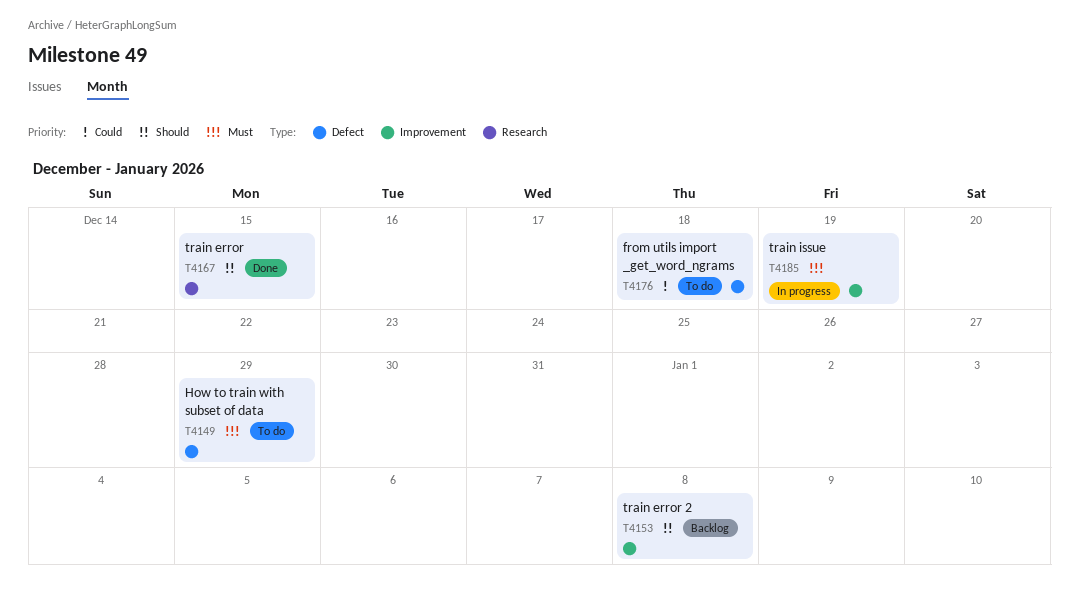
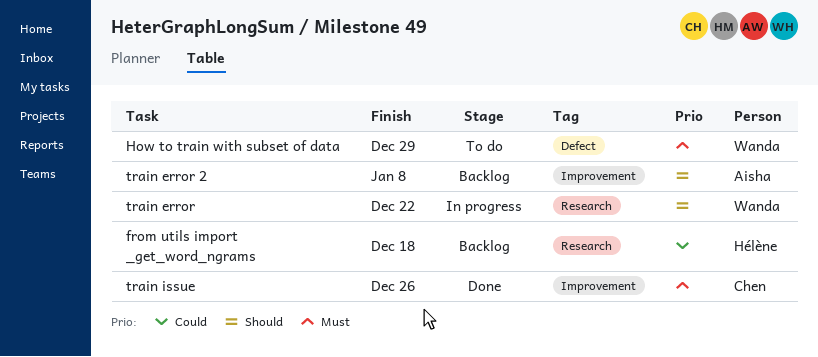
from utils import _get_word_ngrams, status: To do -> Backlog
from utils import _get_word_ngrams, label: Defect -> Research
train error, status: Done -> In progress
train error, due: Dec 15 -> Dec 22
train issue, status: In progress -> Done
train issue, due: Dec 19 -> Dec 26

